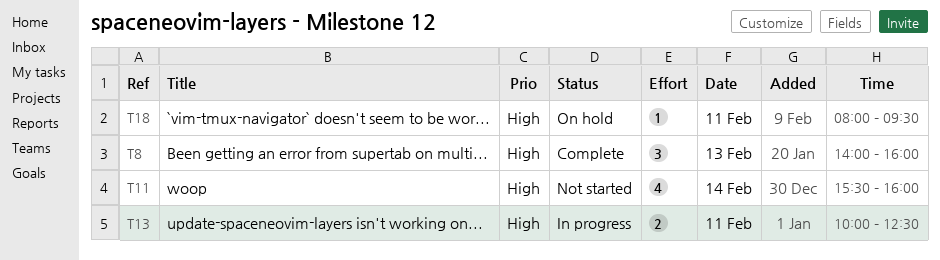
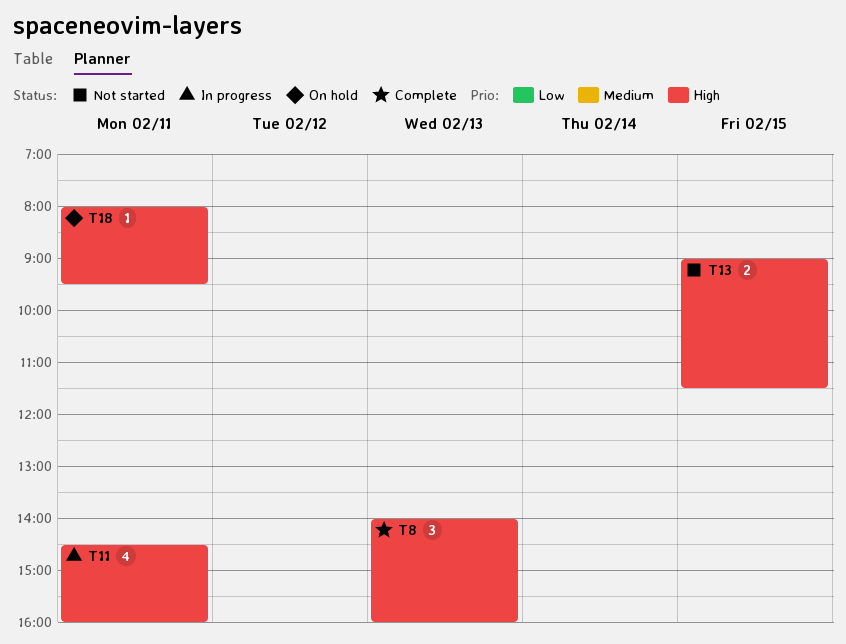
T11, status: Not started -> In progress
T11, day: Feb 14 -> Feb 11
T11, begins: 15:30 -> 14:30
T13, status: In progress -> Not started
T13, day: Feb 11 -> Feb 15
T13, begins: 10:00 -> 09:00
T13, ends: 12:30 -> 11:30

